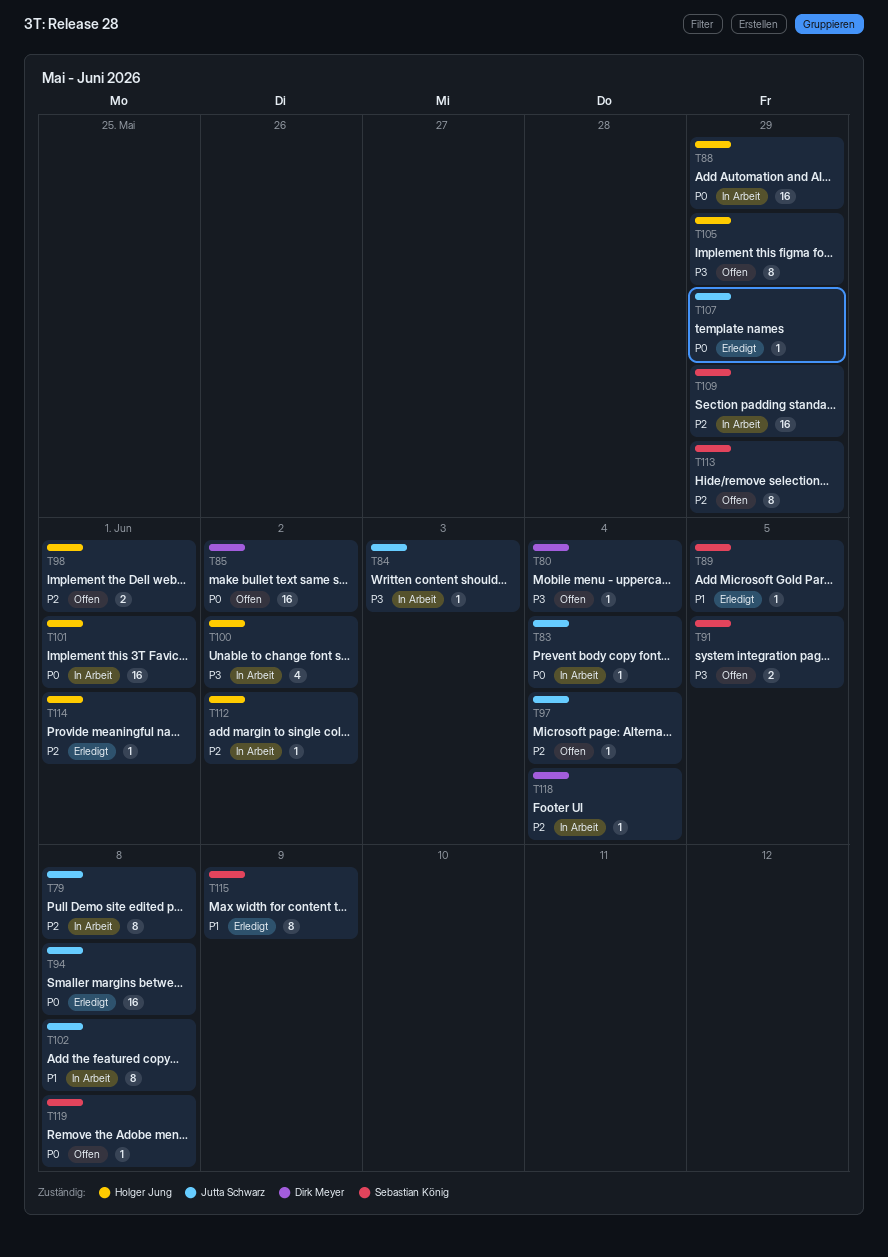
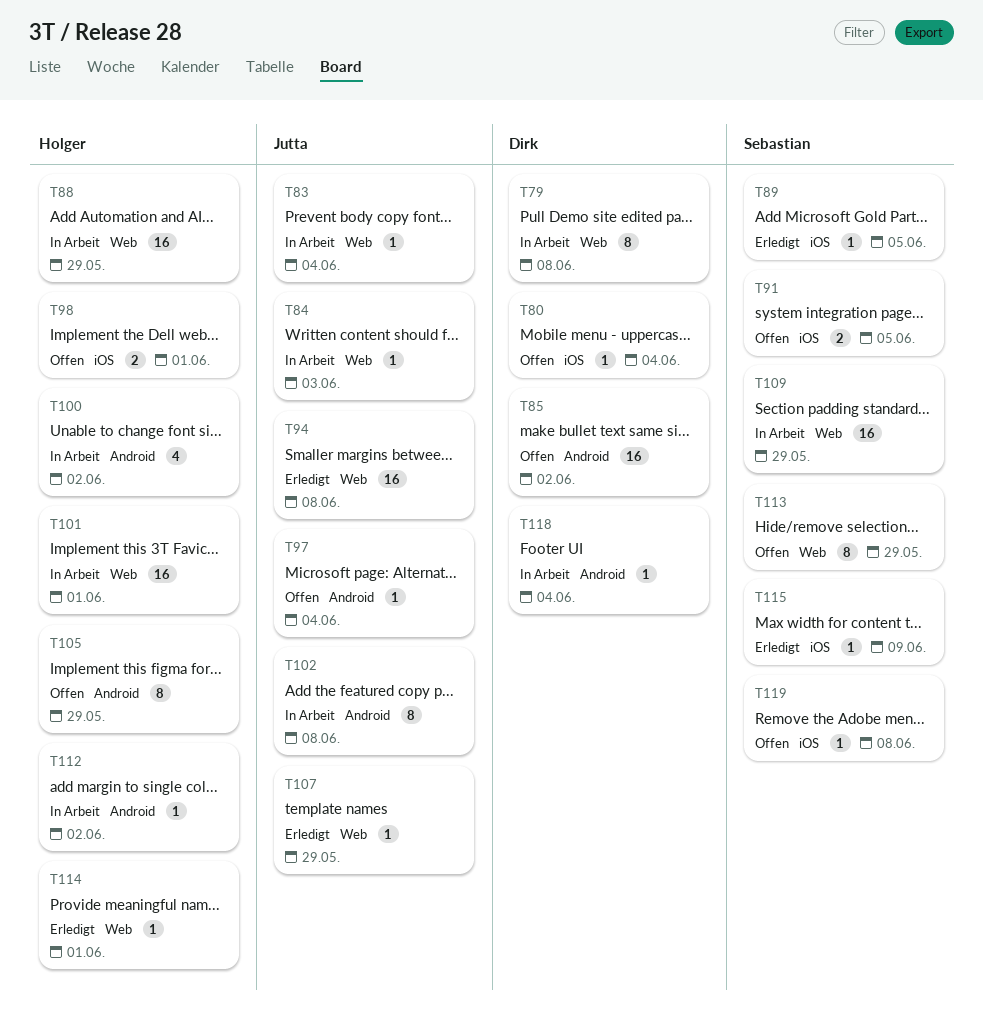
T79, owner: Jutta Schwarz -> Dirk Meyer
T115, estimate: 8 -> 1

